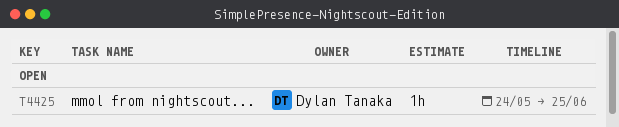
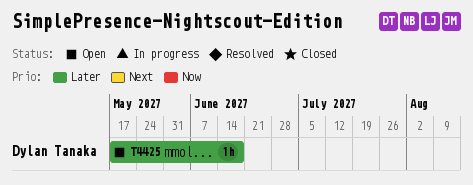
T4425, start: May 24 -> May 17
T4425, due: Jun 25 -> Jun 18

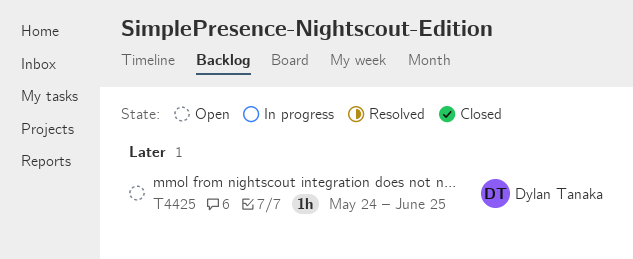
T4425, start: May 17 -> May 24
T4425, due: Jun 18 -> Jun 25

